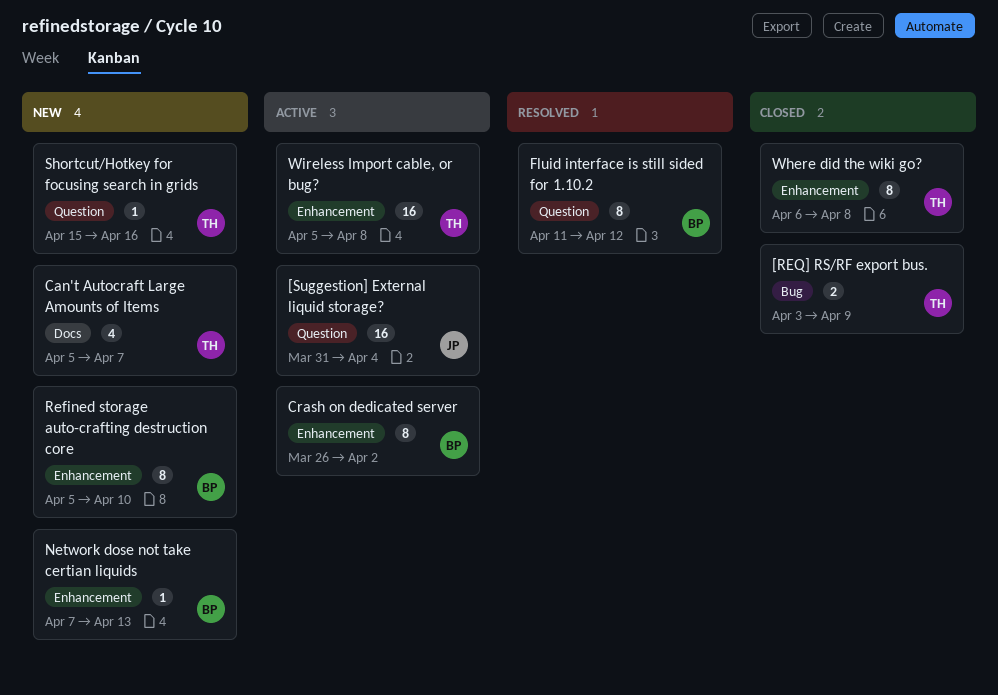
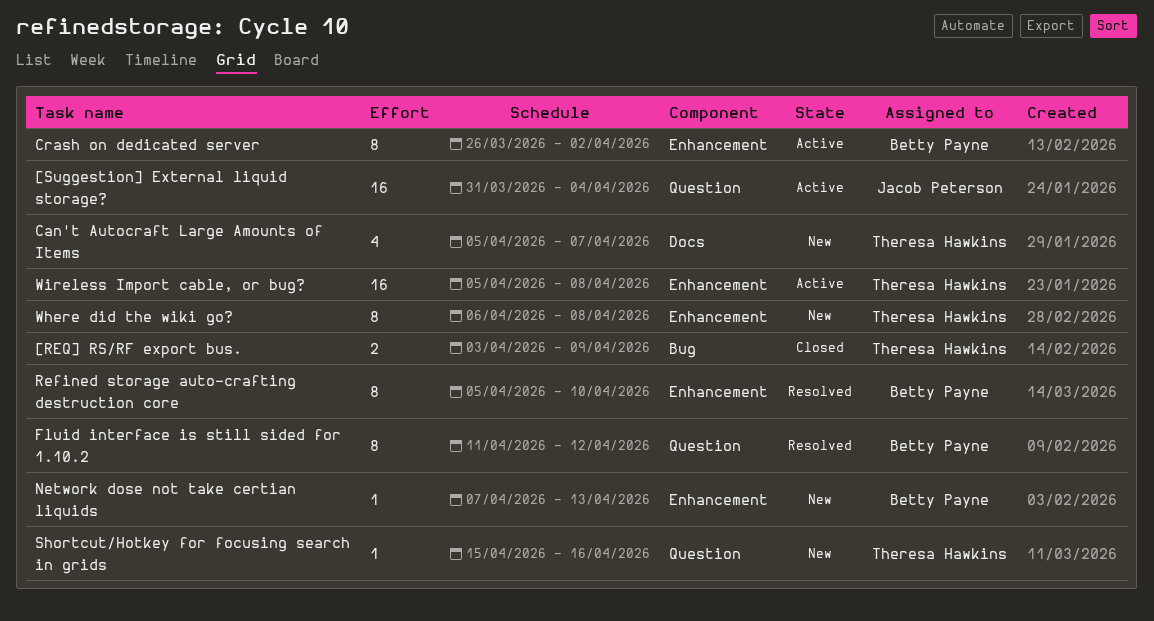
Refined storage auto-crafting destruction core, status: New -> Resolved
Where did the wiki go?, status: Closed -> New

